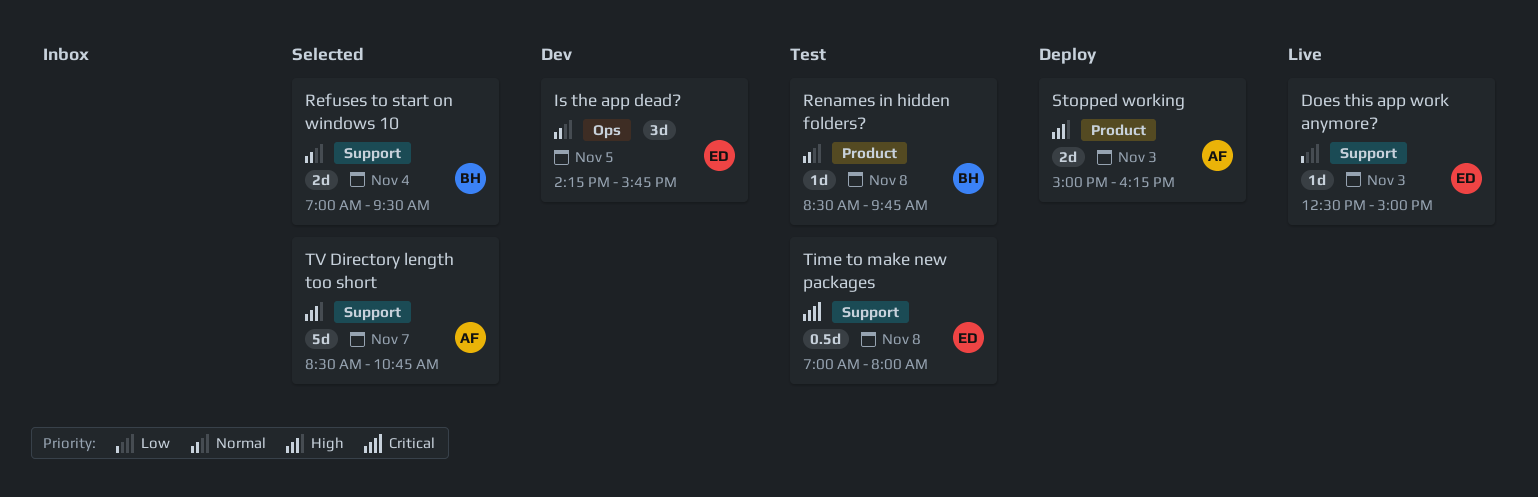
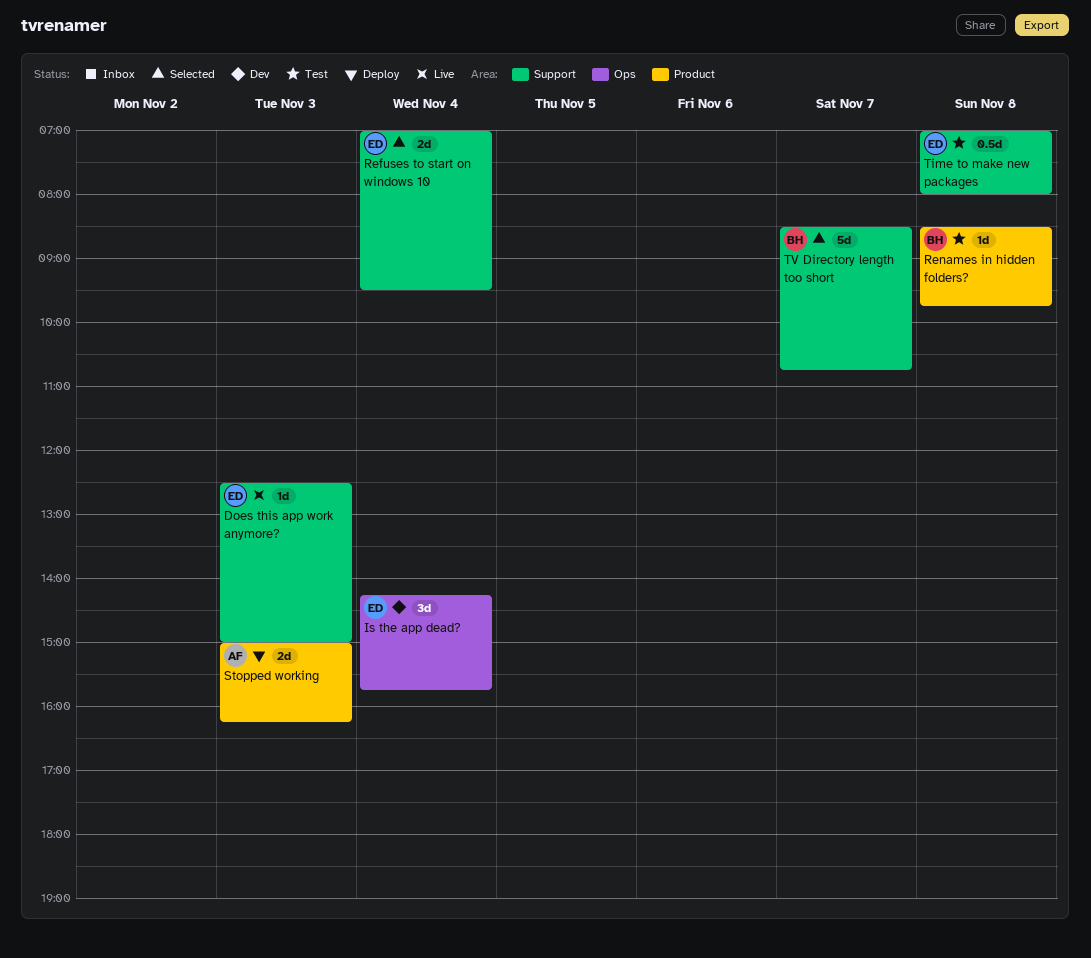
Is the app dead?, day: Nov 5 -> Nov 4
Refuses to start on windows 10, owner: BH -> ED
TV Directory length too short, owner: AF -> BH

